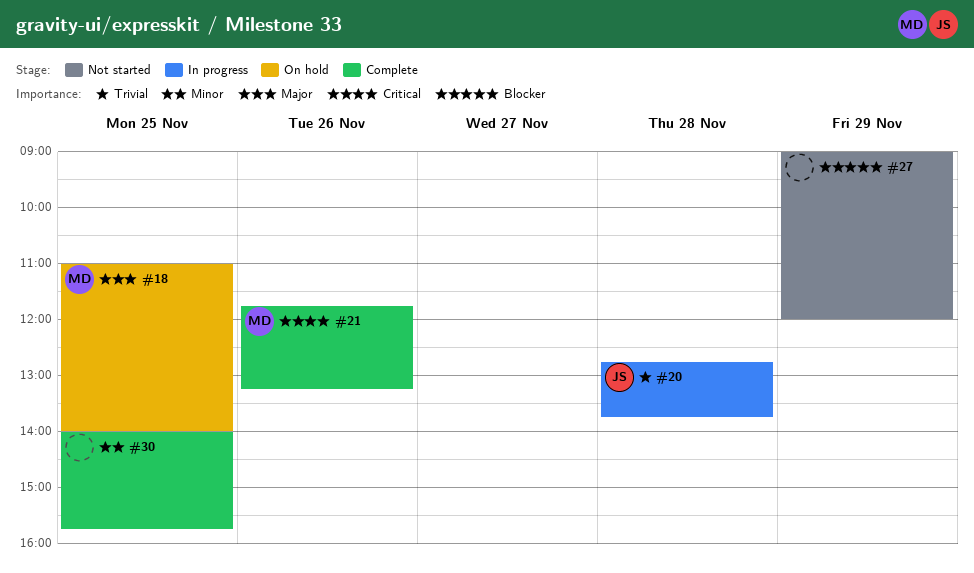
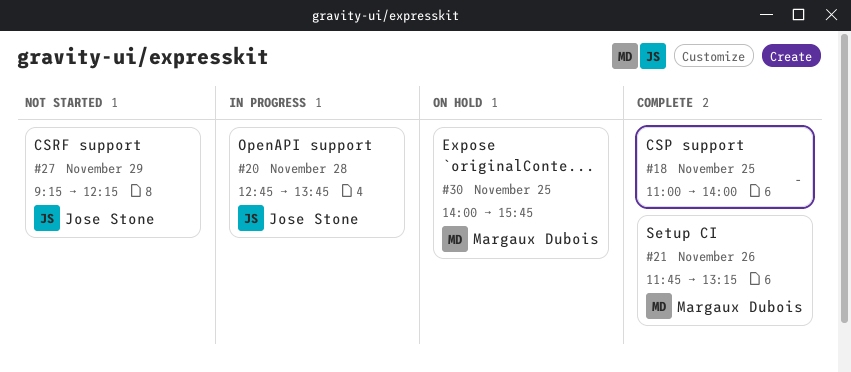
#18, status: On hold -> Complete
#18, owner: Margaux Dubois -> none
#27, owner: none -> Jose Stone
#27, begins: 09:00 -> 09:15
#27, ends: 12:00 -> 12:15
#30, status: Complete -> On hold
#30, owner: none -> Margaux Dubois

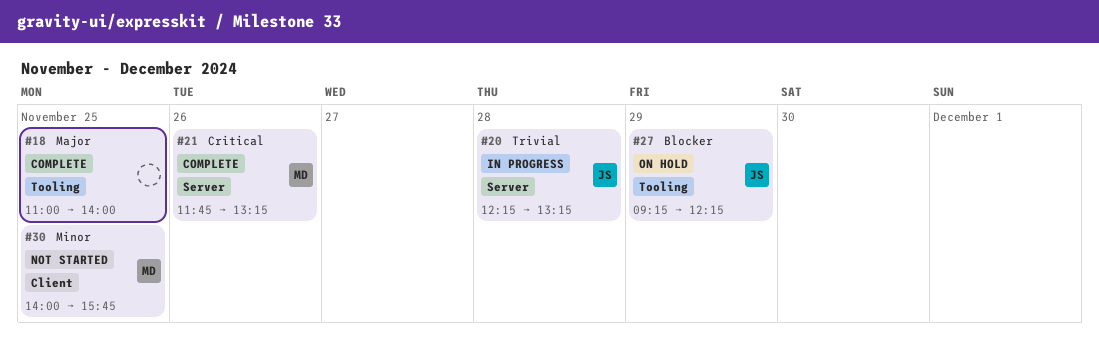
#20, begins: 12:45 -> 12:15
#20, ends: 13:45 -> 13:15
#27, status: Not started -> On hold
#30, status: On hold -> Not started

